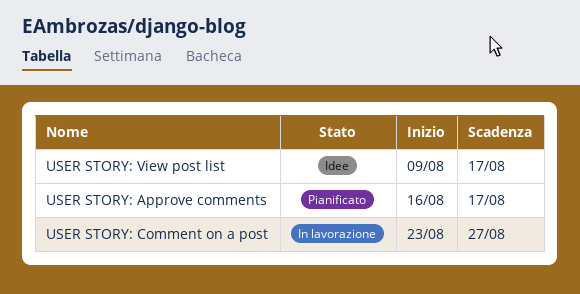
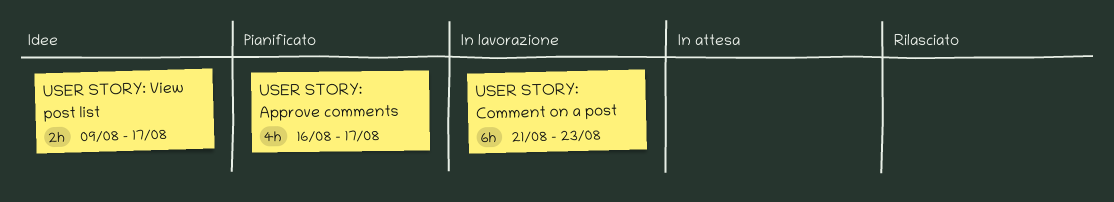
USER STORY: Comment on a post, start: Aug 23 -> Aug 21
USER STORY: Comment on a post, due: Aug 27 -> Aug 23

